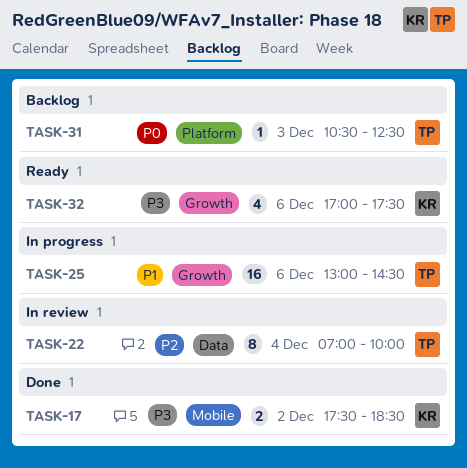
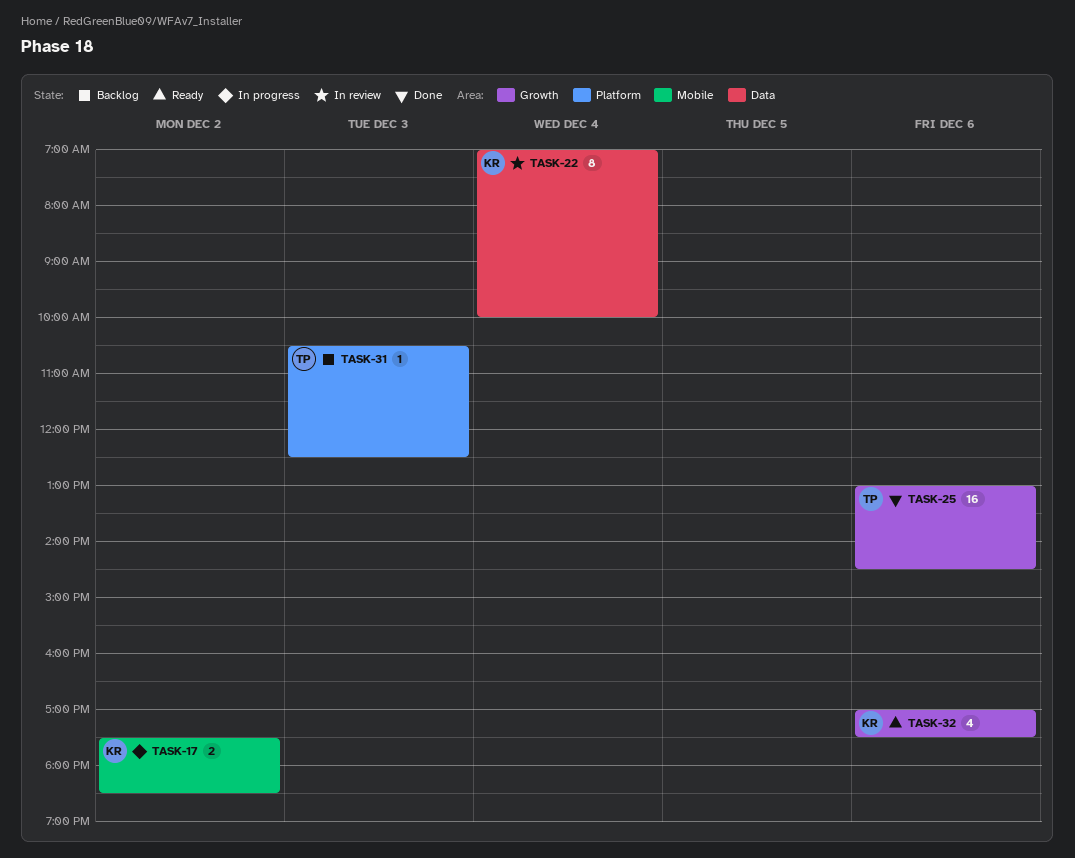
TASK-17, status: Done -> In progress
TASK-22, owner: TP -> KR
TASK-25, status: In progress -> Done

